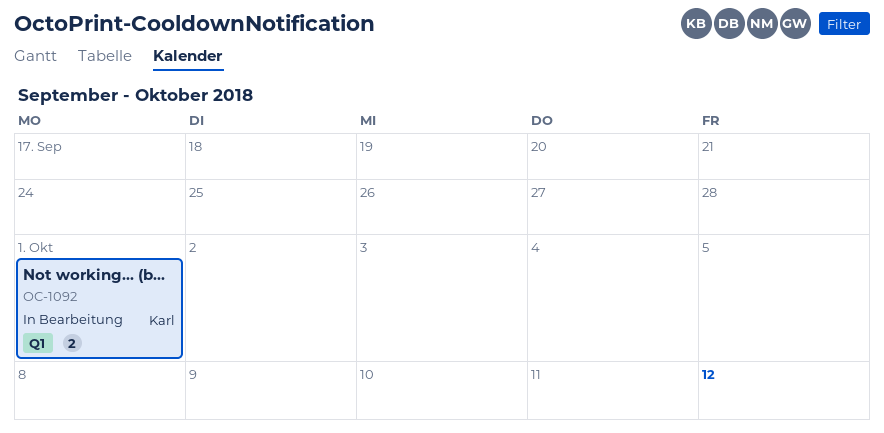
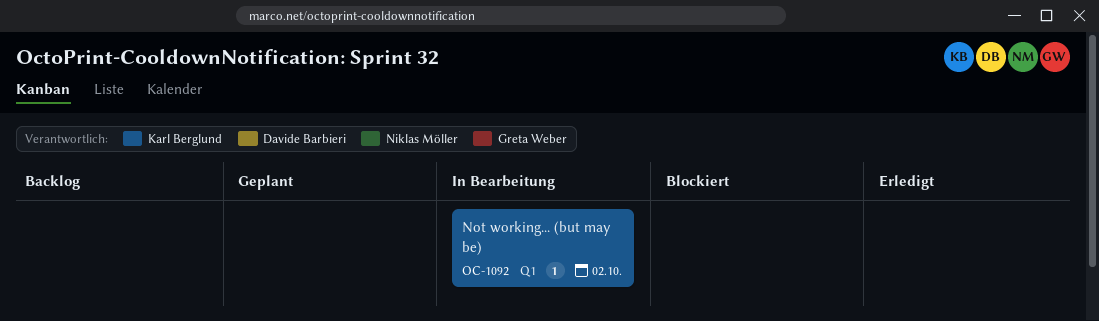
OC-1092, estimate: 2 -> 1
OC-1092, due: Oct 1 -> Oct 2

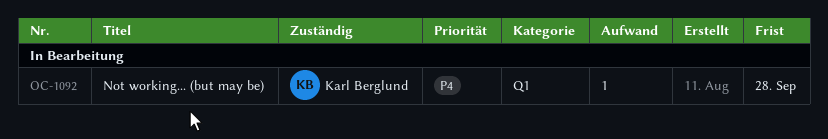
OC-1092, due: Oct 2 -> Sep 28

